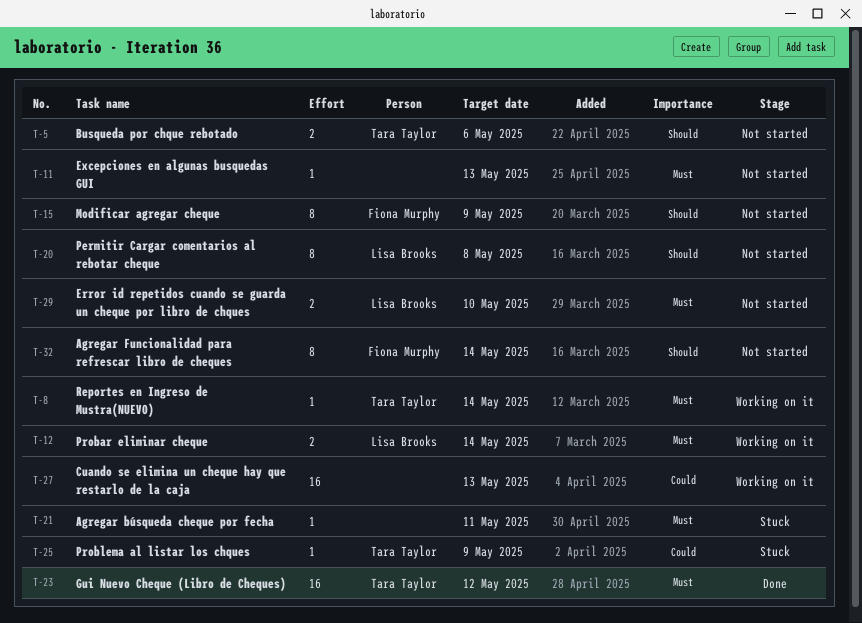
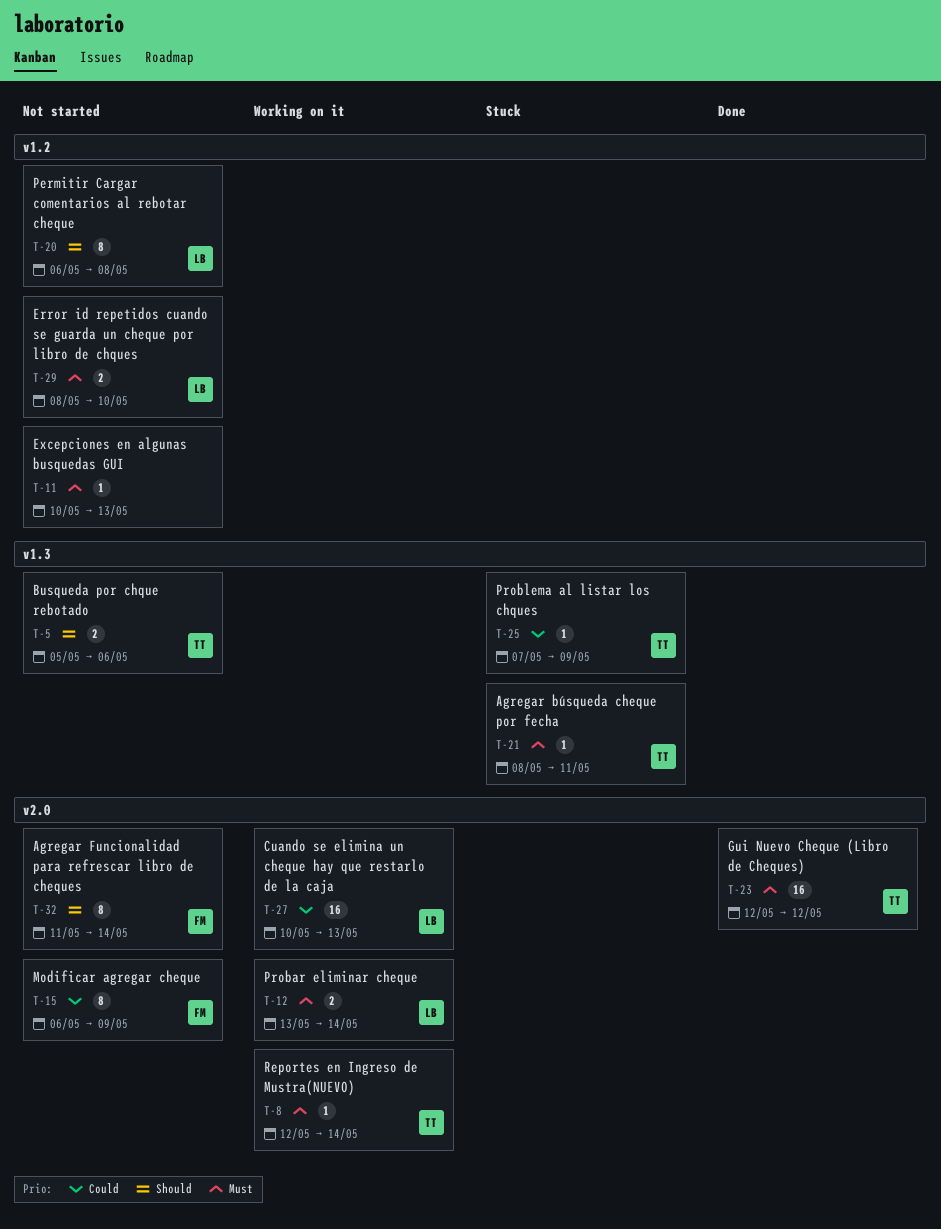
T-15, priority: Should -> Could
T-21, owner: none -> Tara Taylor
T-27, owner: none -> Lisa Brooks

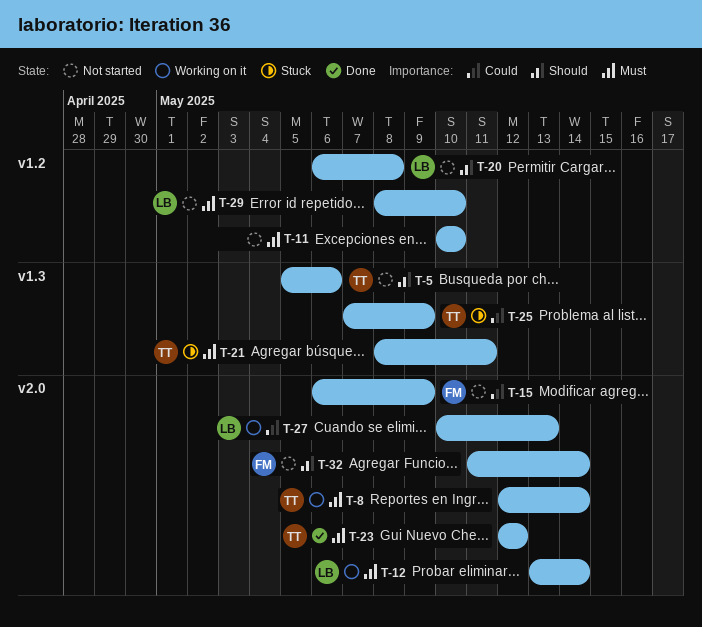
T-11, due: May 13 -> May 10

